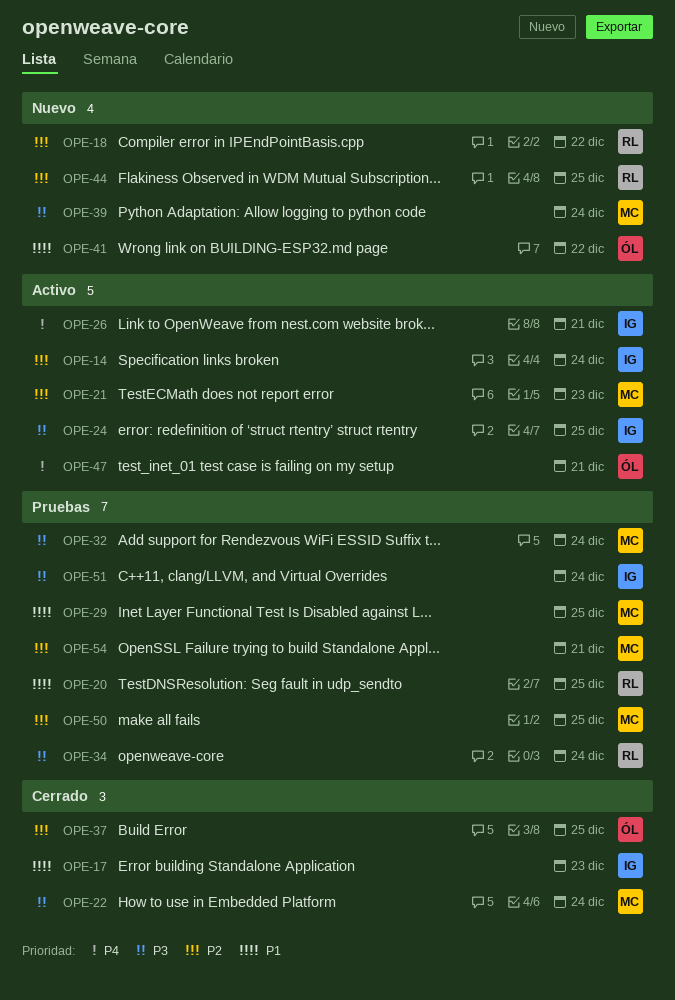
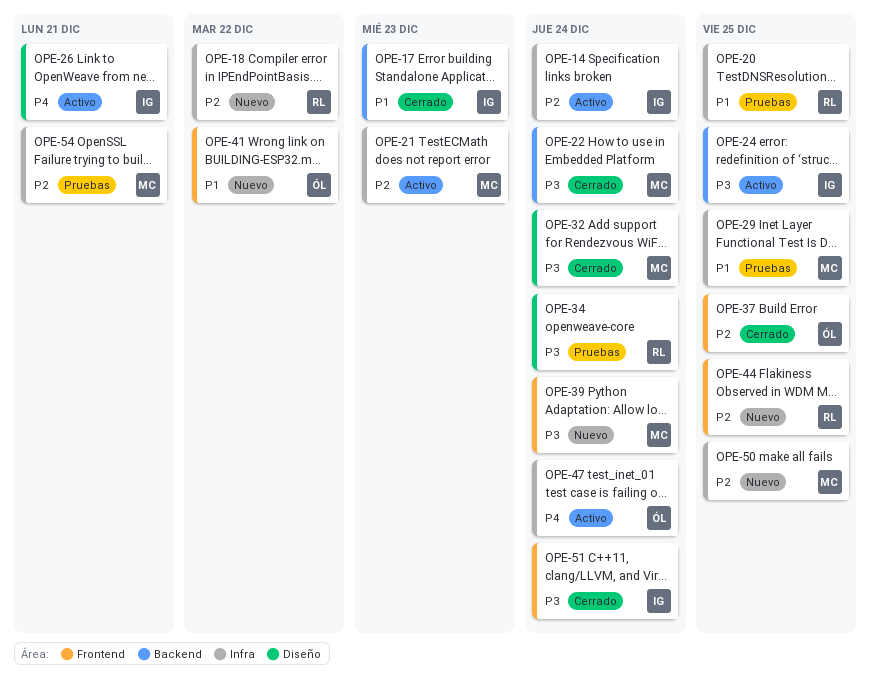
OPE-32, status: Pruebas -> Cerrado
OPE-47, due: Dec 21 -> Dec 24
OPE-50, status: Pruebas -> Nuevo
OPE-51, status: Pruebas -> Cerrado

